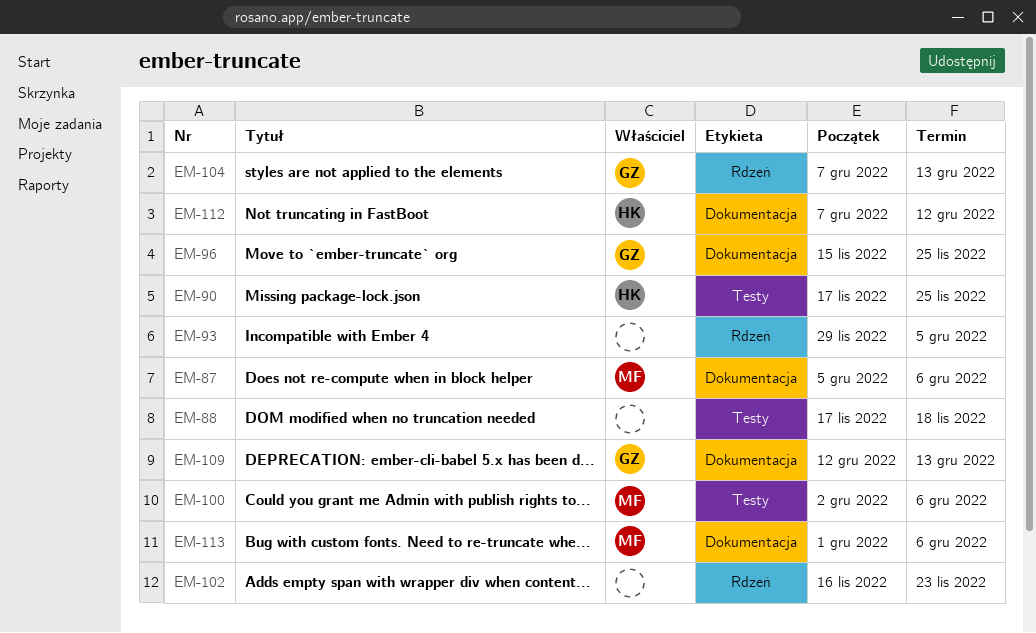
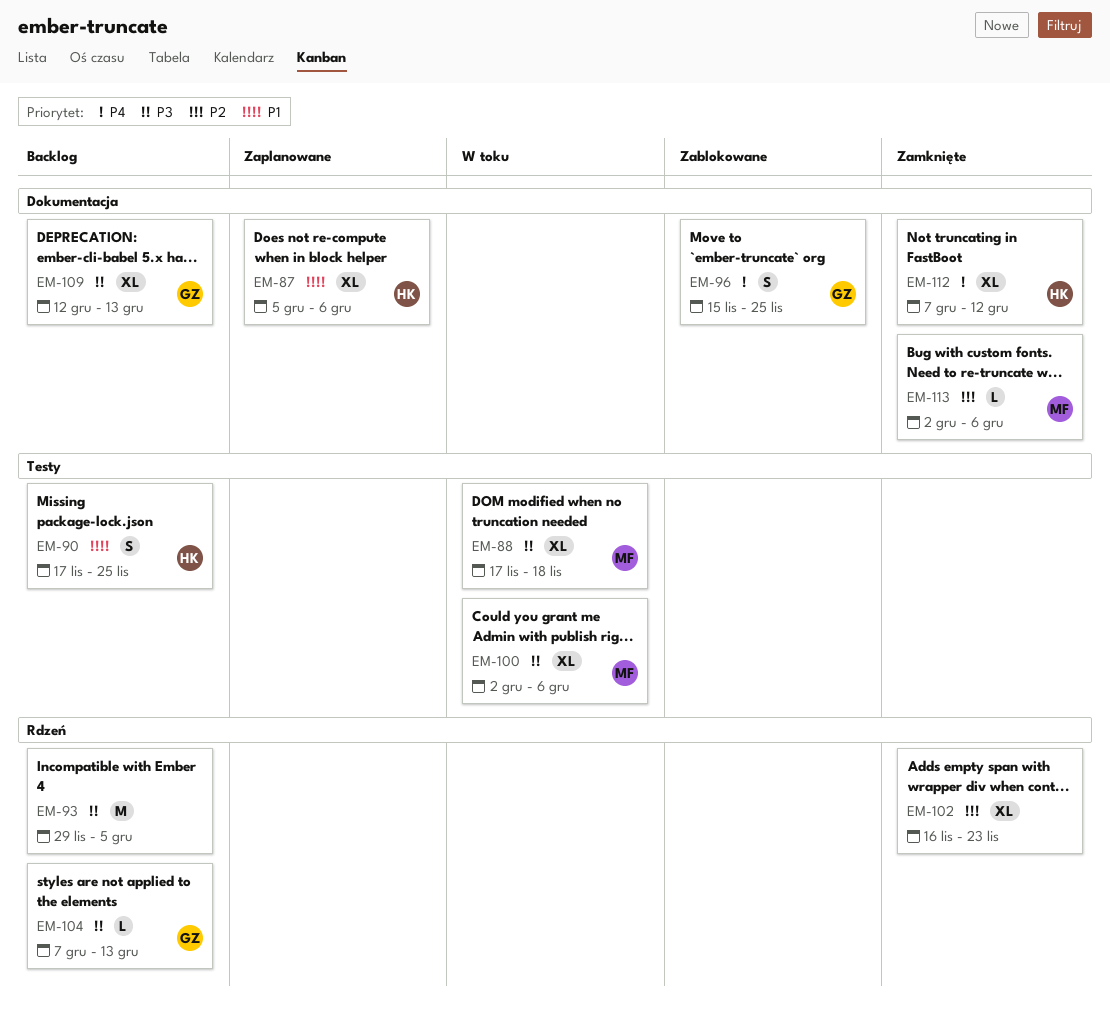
EM-87, owner: MF -> HK
EM-88, owner: none -> MF
EM-113, start: Dec 1 -> Dec 2

